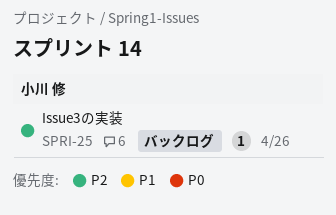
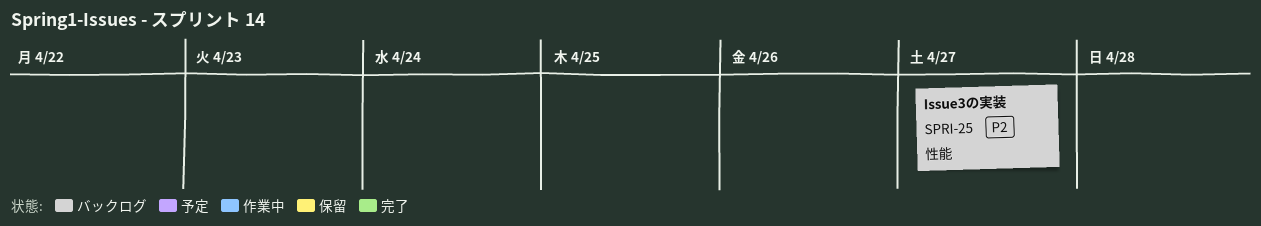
SPRI-25, due: Apr 26 -> Apr 27

